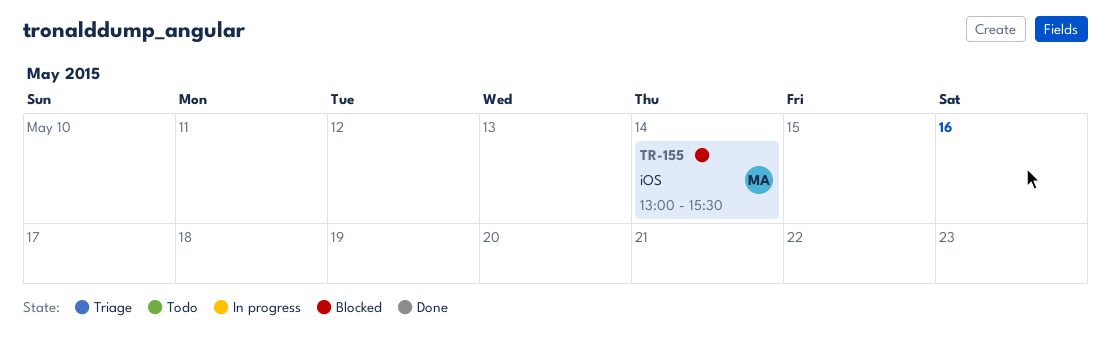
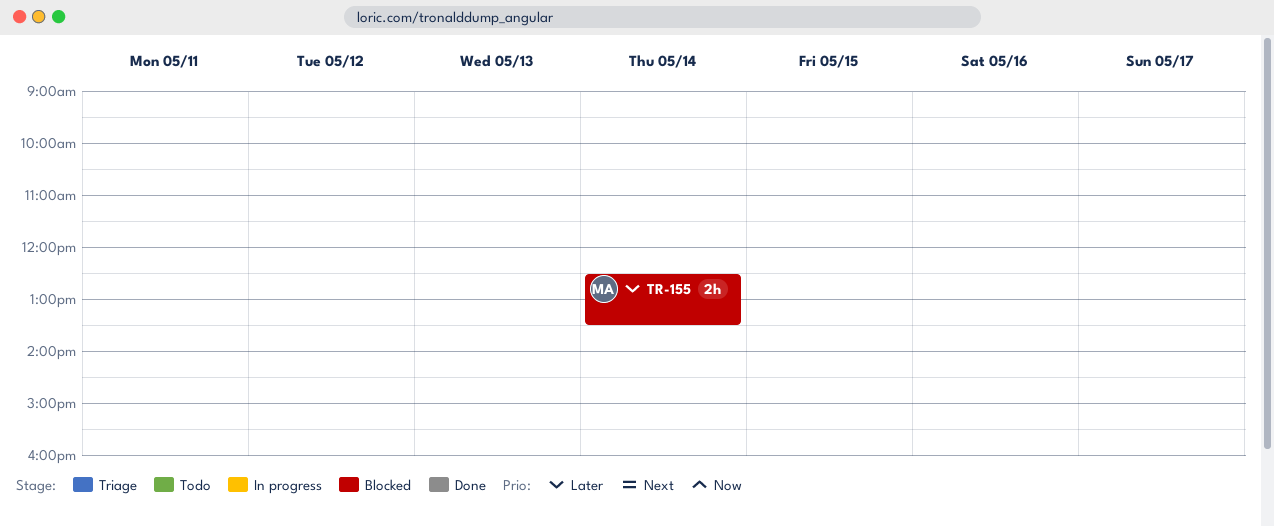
TR-155, begins: 13:00 -> 12:30
TR-155, ends: 15:30 -> 13:30

